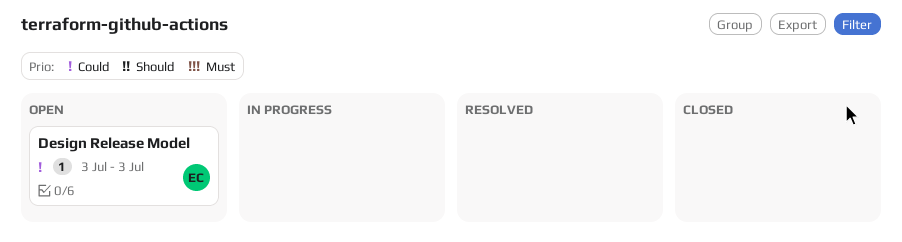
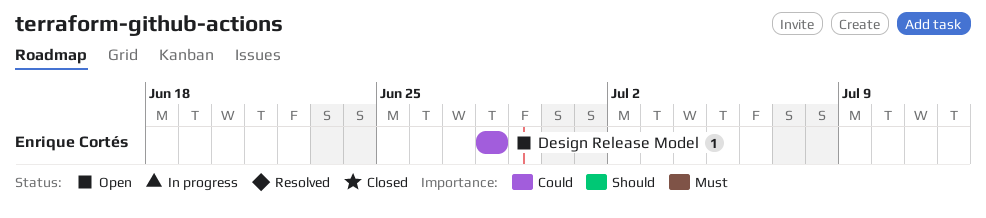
Design Release Model, start: Jul 3 -> Jun 28
Design Release Model, due: Jul 3 -> Jun 28

